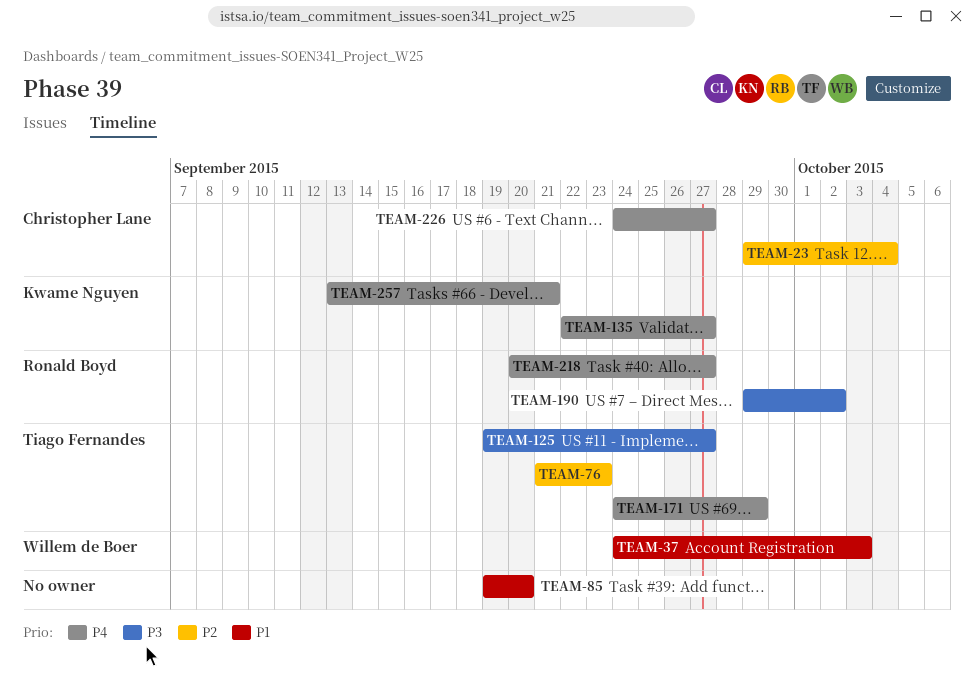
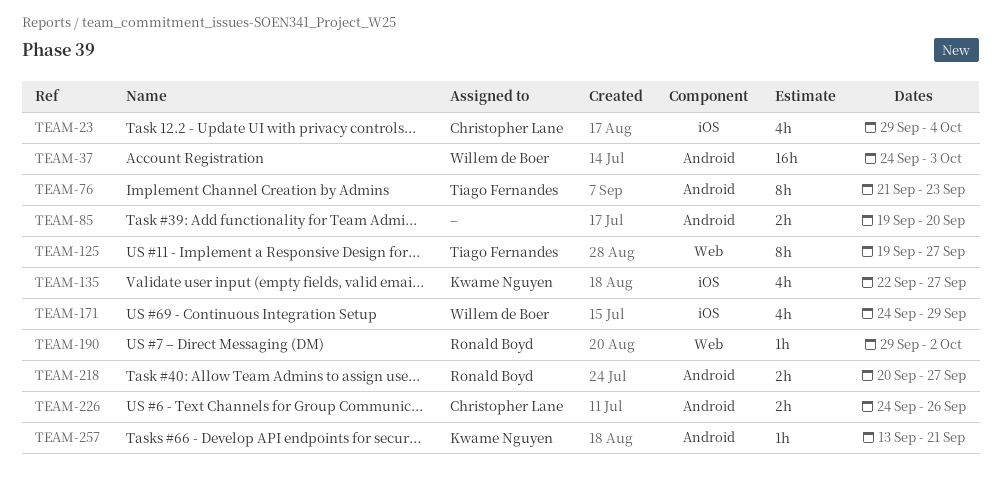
TEAM-171, owner: Tiago Fernandes -> Willem de Boer
TEAM-226, due: Sep 27 -> Sep 26

